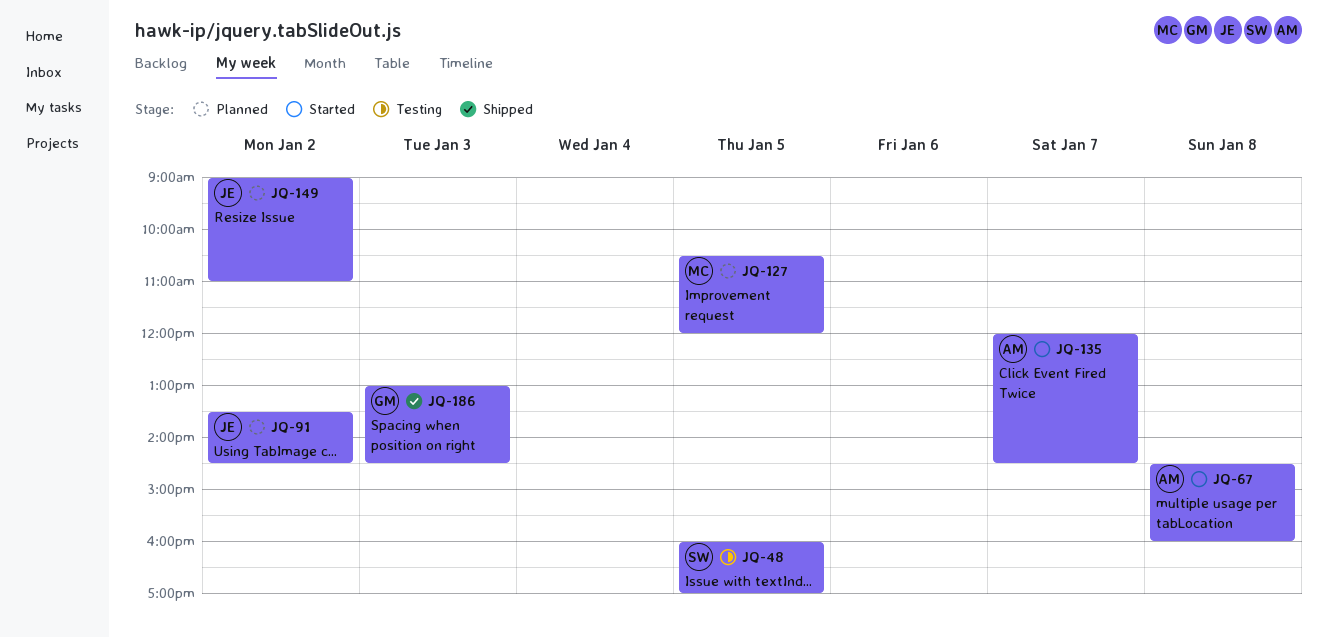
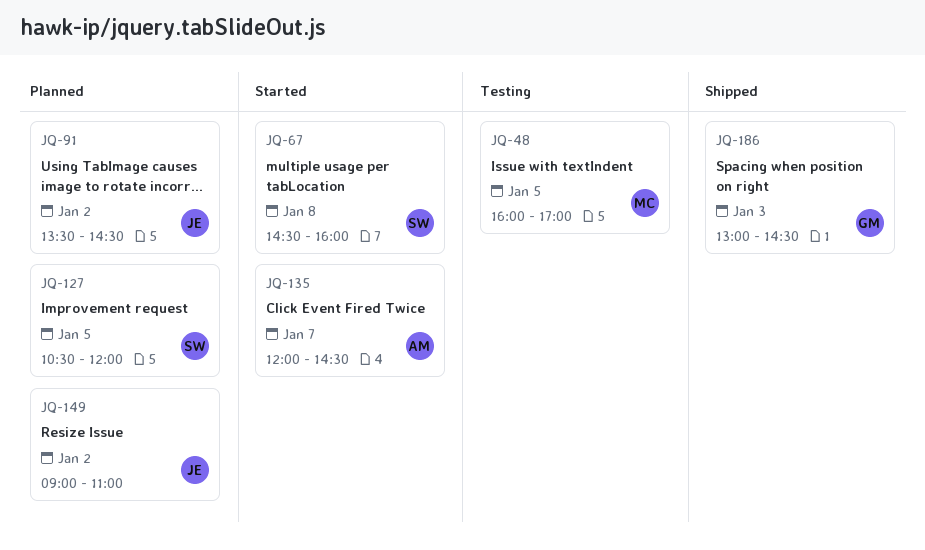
JQ-48, owner: SW -> MC
JQ-67, owner: AM -> SW
JQ-127, owner: MC -> SW

